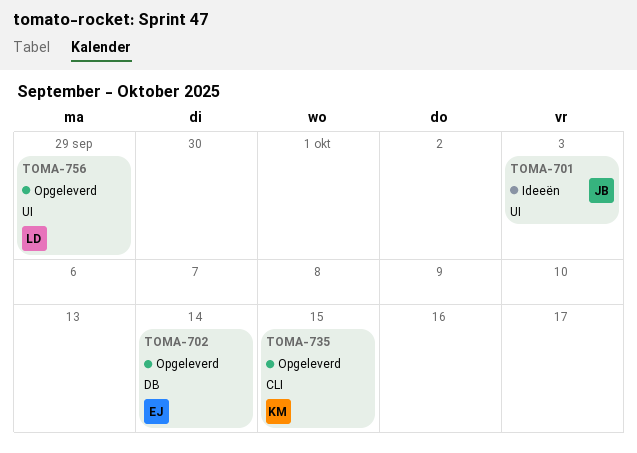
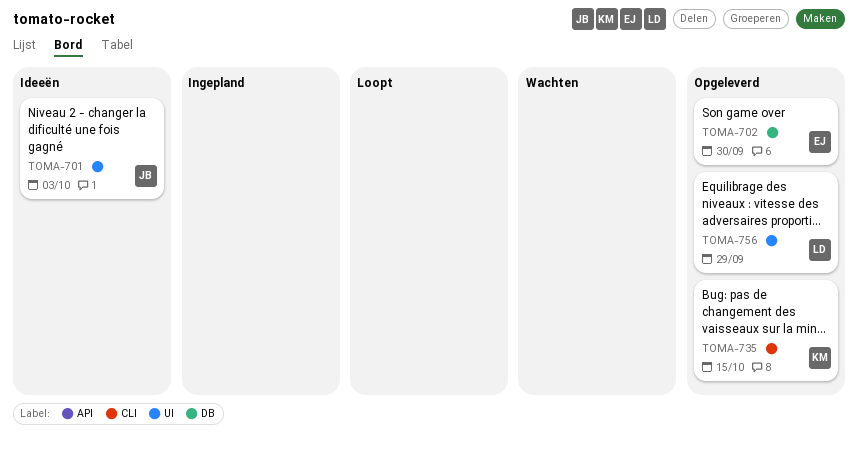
TOMA-702, due: Oct 14 -> Sep 30

